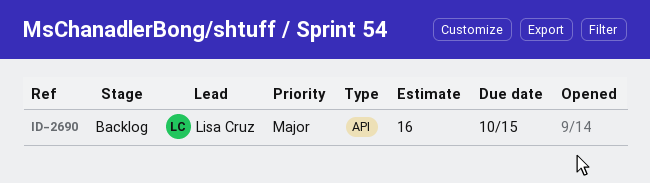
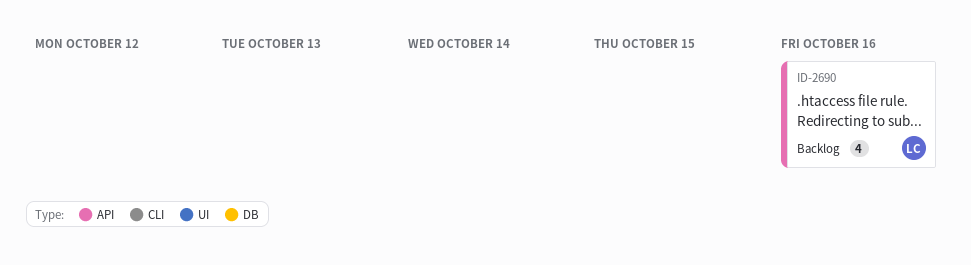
ID-2690, estimate: 16 -> 4
ID-2690, due: Oct 15 -> Oct 16

